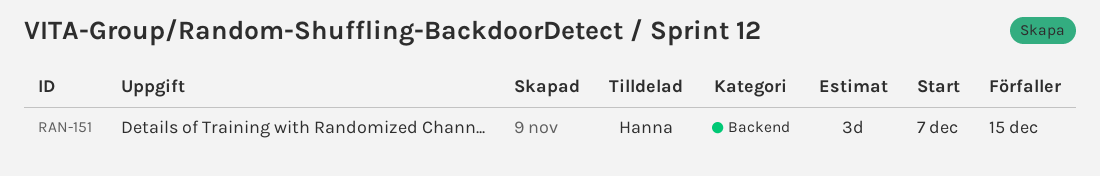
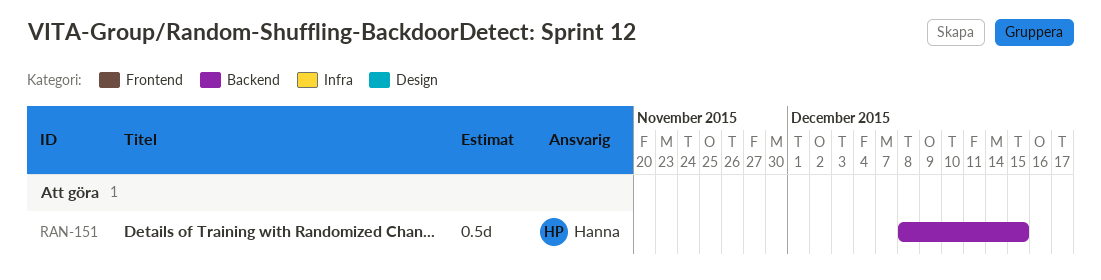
RAN-151, estimate: 3d -> 0.5d
RAN-151, start: Dec 7 -> Dec 8

